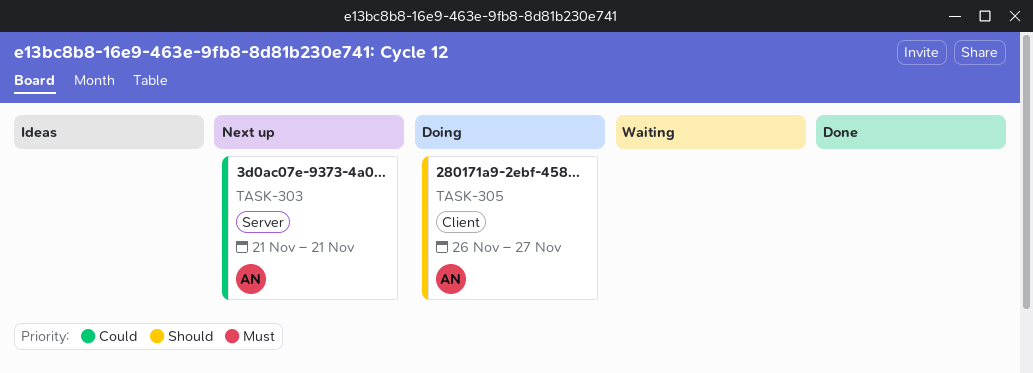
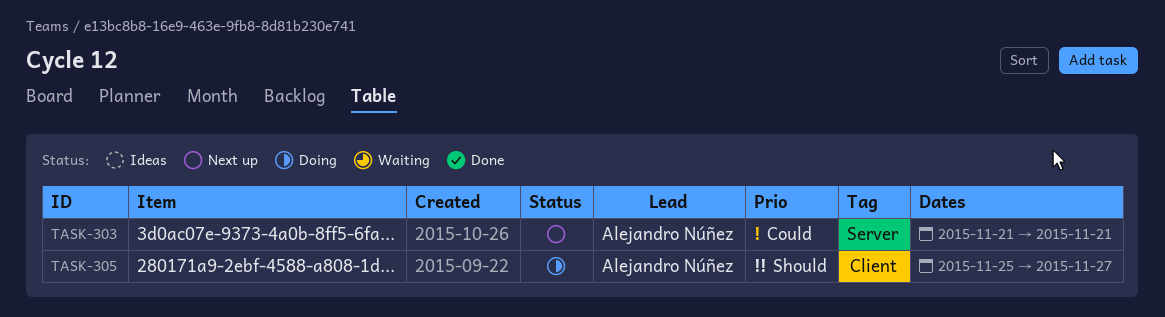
TASK-305, start: Nov 26 -> Nov 25

